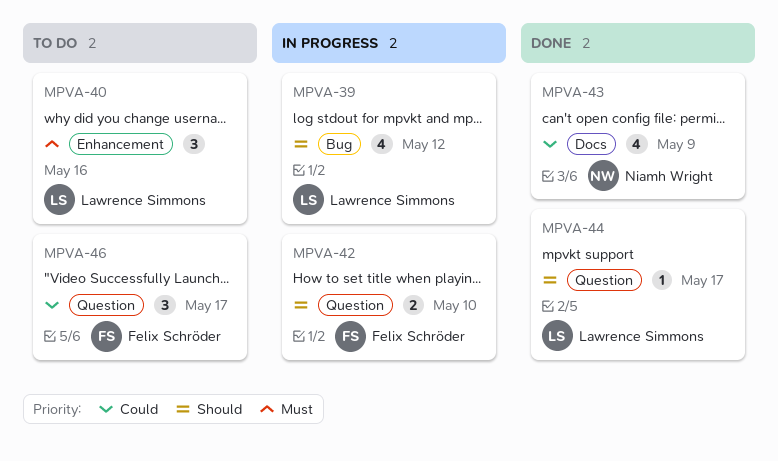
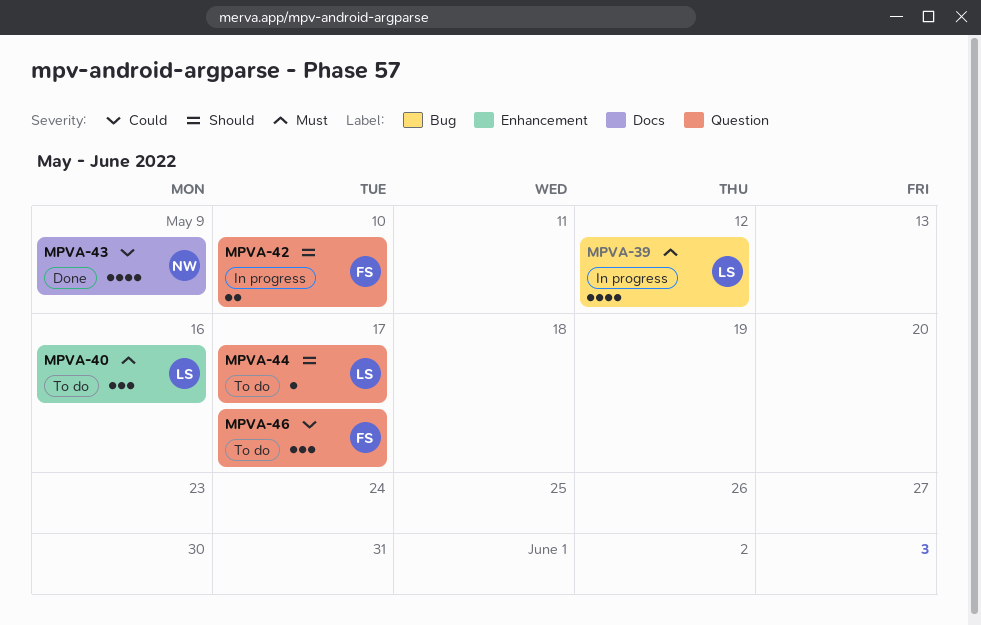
MPVA-39, priority: Should -> Must
MPVA-44, status: Done -> To do

